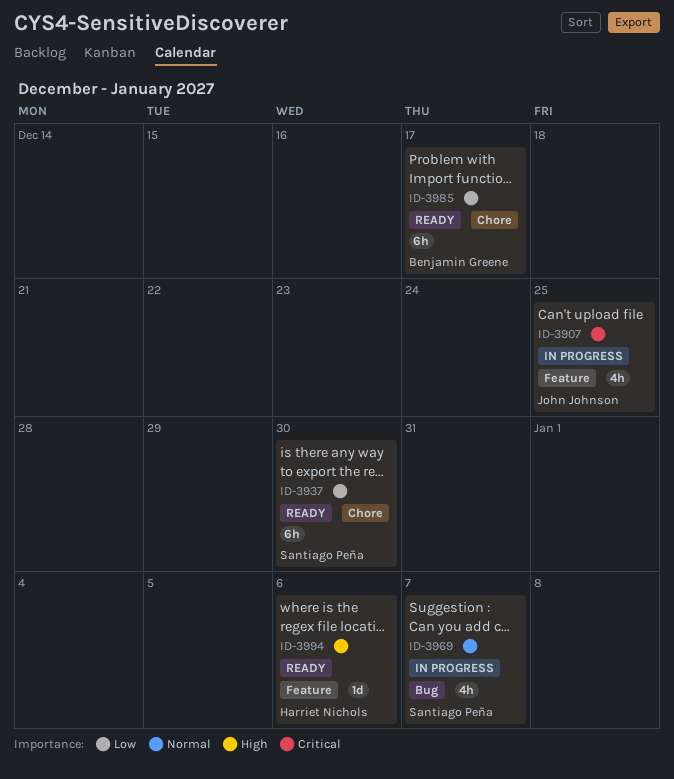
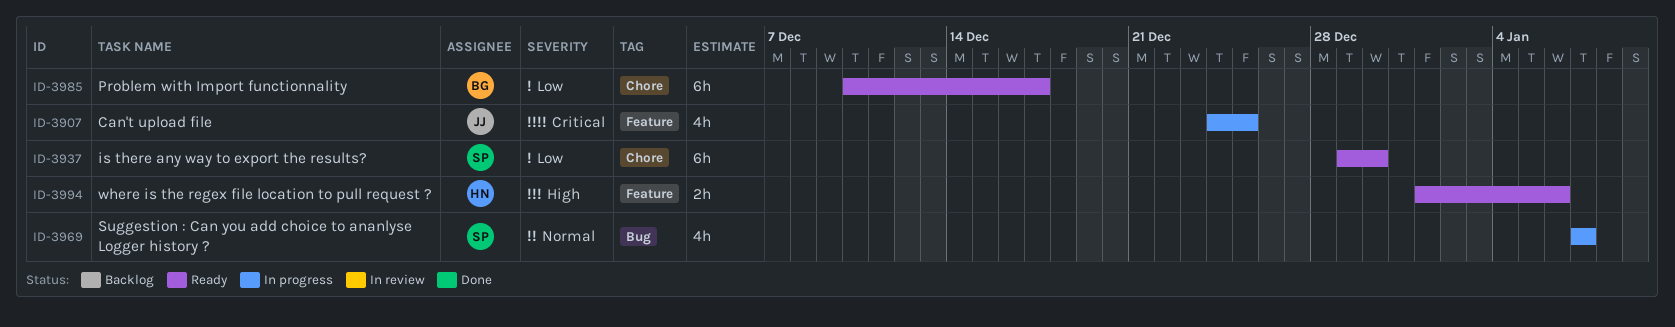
ID-3994, estimate: 1d -> 2h

